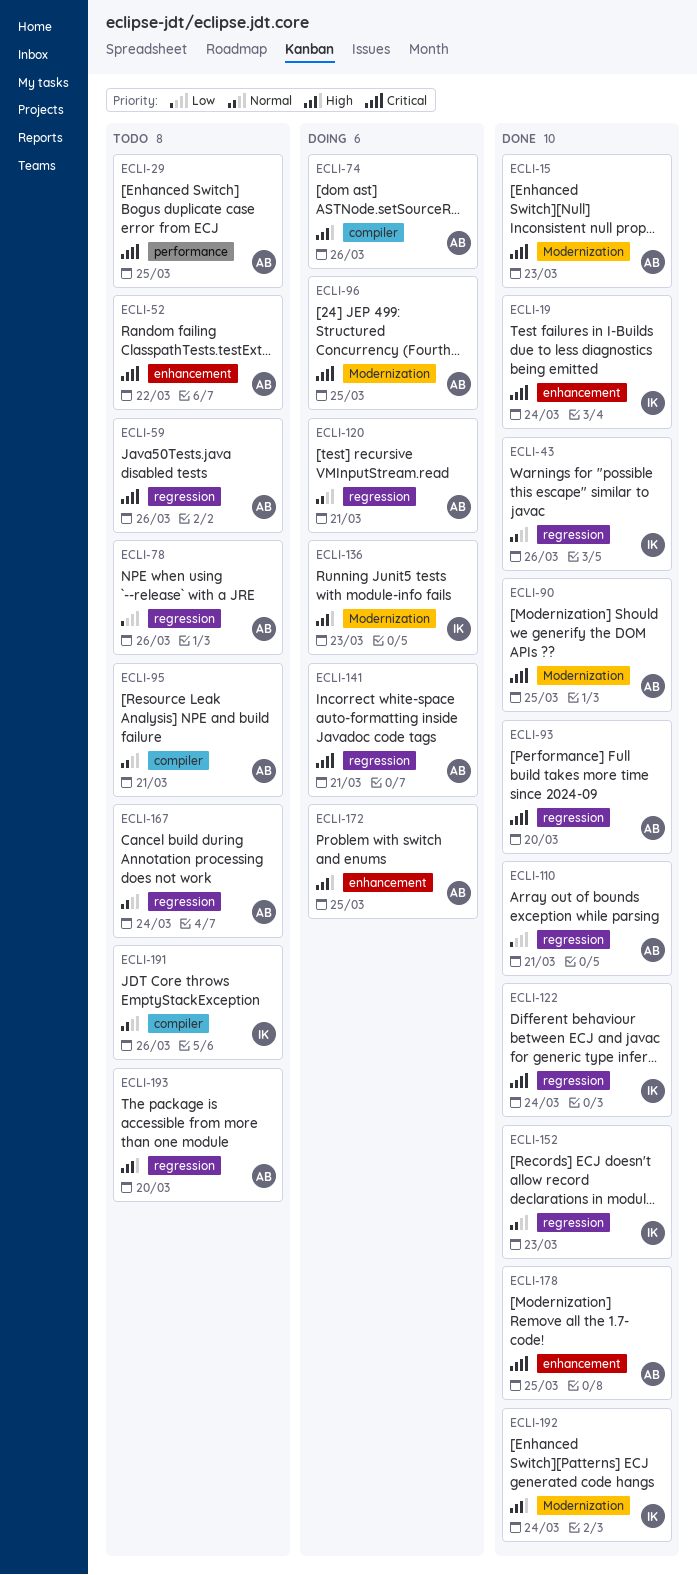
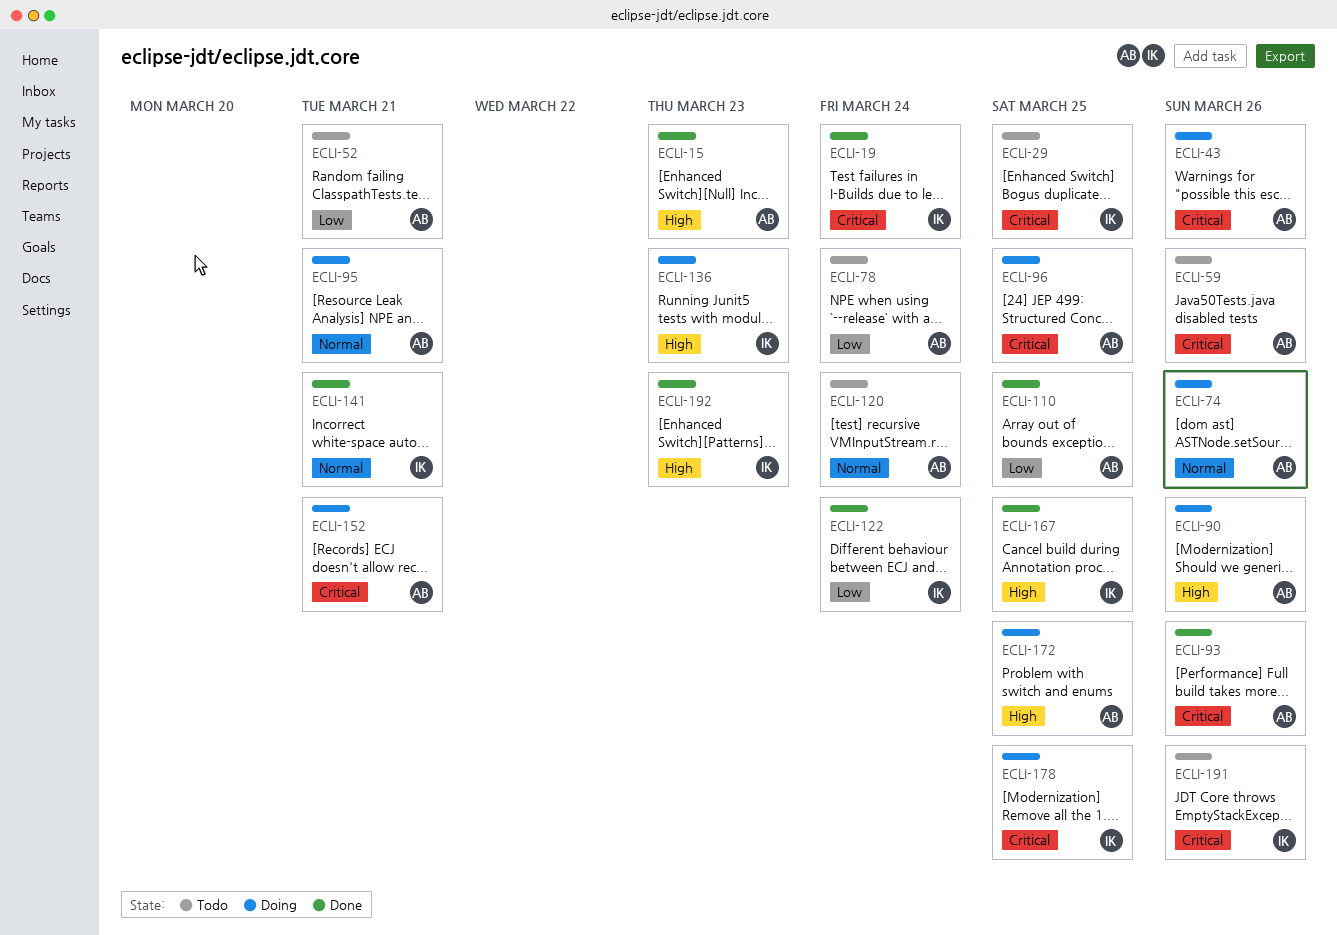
ECLI-15, priority: Critical -> High
ECLI-29, owner: AB -> IK
ECLI-43, status: Done -> Doing
ECLI-43, owner: IK -> AB
ECLI-43, priority: Normal -> Critical
ECLI-52, priority: Critical -> Low
ECLI-52, due: Mar 22 -> Mar 21
ECLI-74, priority: High -> Normal
ECLI-78, due: Mar 26 -> Mar 24
ECLI-90, status: Done -> Doing
ECLI-90, priority: Critical -> High
ECLI-90, due: Mar 25 -> Mar 26
ECLI-93, due: Mar 20 -> Mar 26
ECLI-95, status: Todo -> Doing
ECLI-110, due: Mar 21 -> Mar 25
ECLI-120, status: Doing -> Todo
ECLI-120, due: Mar 21 -> Mar 24
ECLI-122, priority: Critical -> Low
ECLI-141, status: Doing -> Done
ECLI-141, owner: AB -> IK
ECLI-141, priority: Critical -> Normal
ECLI-152, status: Done -> Doing
ECLI-152, owner: IK -> AB
ECLI-152, priority: Normal -> Critical
ECLI-152, due: Mar 23 -> Mar 21
ECLI-167, status: Todo -> Done
ECLI-167, owner: AB -> IK
ECLI-167, priority: Normal -> High
ECLI-167, due: Mar 24 -> Mar 25
ECLI-178, status: Done -> Doing
ECLI-178, owner: AB -> IK
ECLI-191, priority: Normal -> Critical
ECLI-192, due: Mar 24 -> Mar 23
ECLI-193: present -> none

